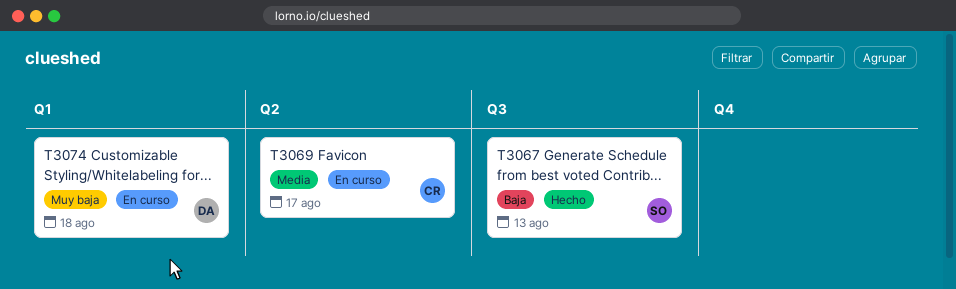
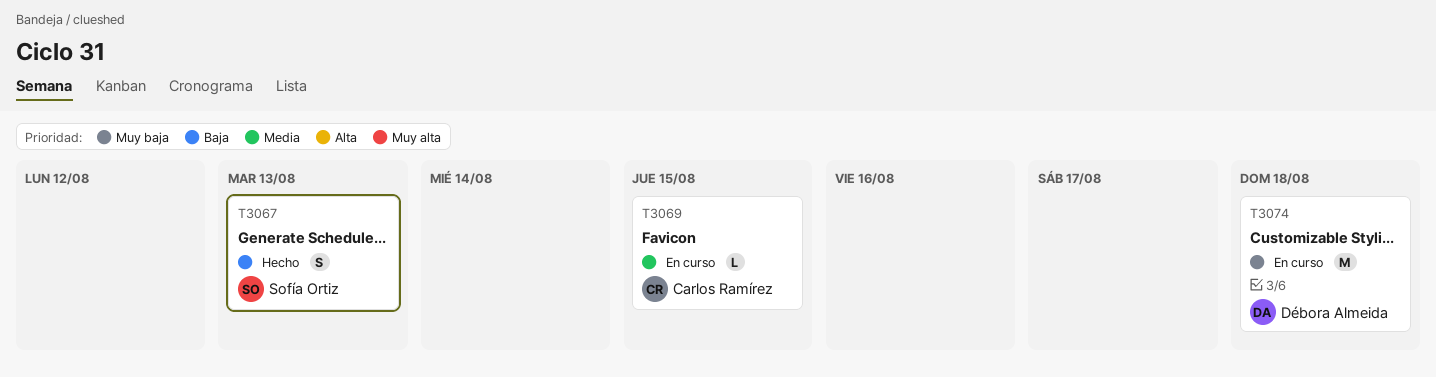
T3069, due: Aug 17 -> Aug 15

